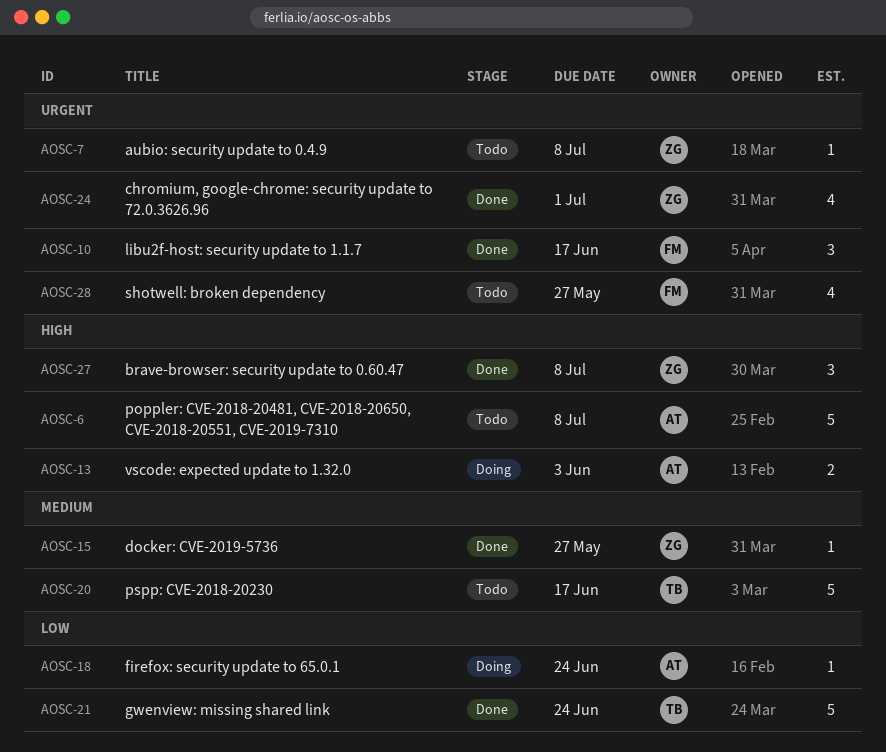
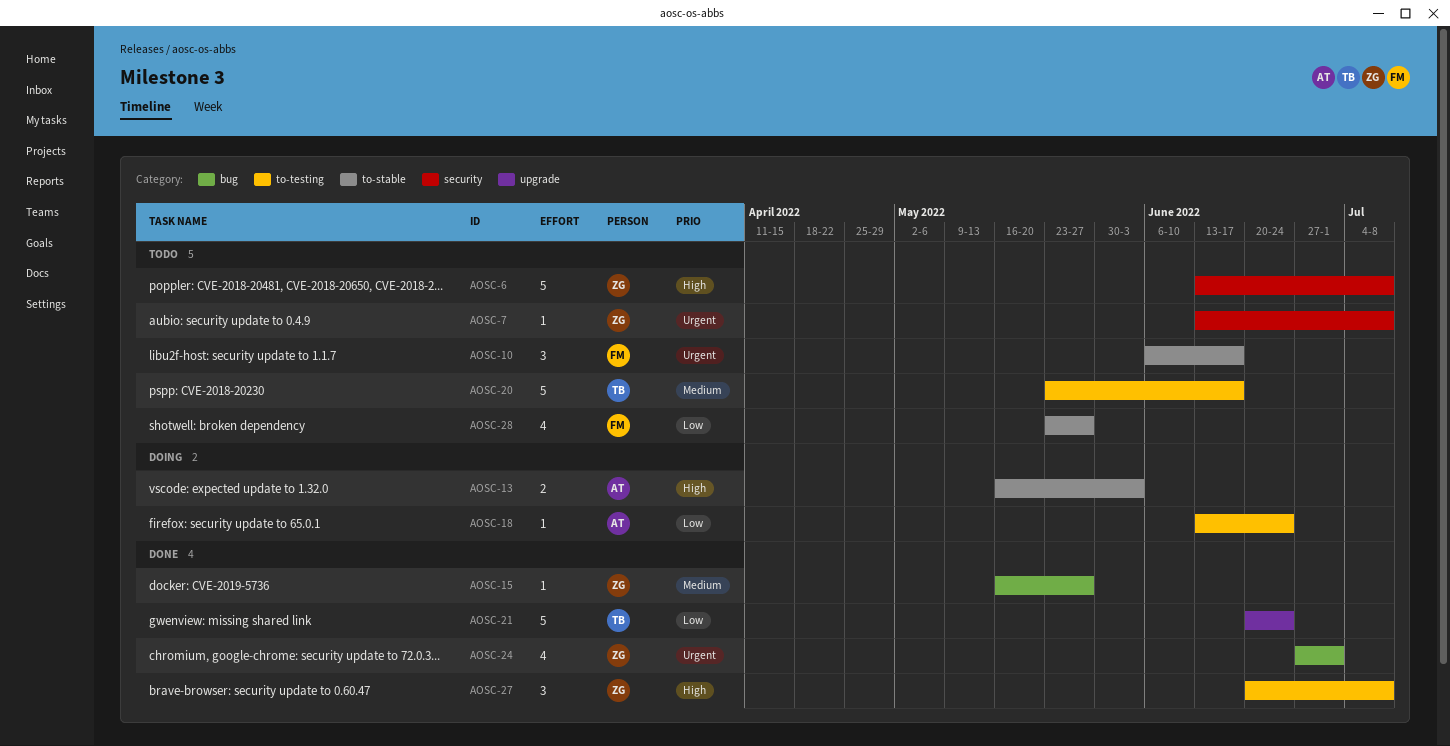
AOSC-6, owner: AT -> ZG
AOSC-10, status: Done -> Todo
AOSC-28, priority: Urgent -> Low

